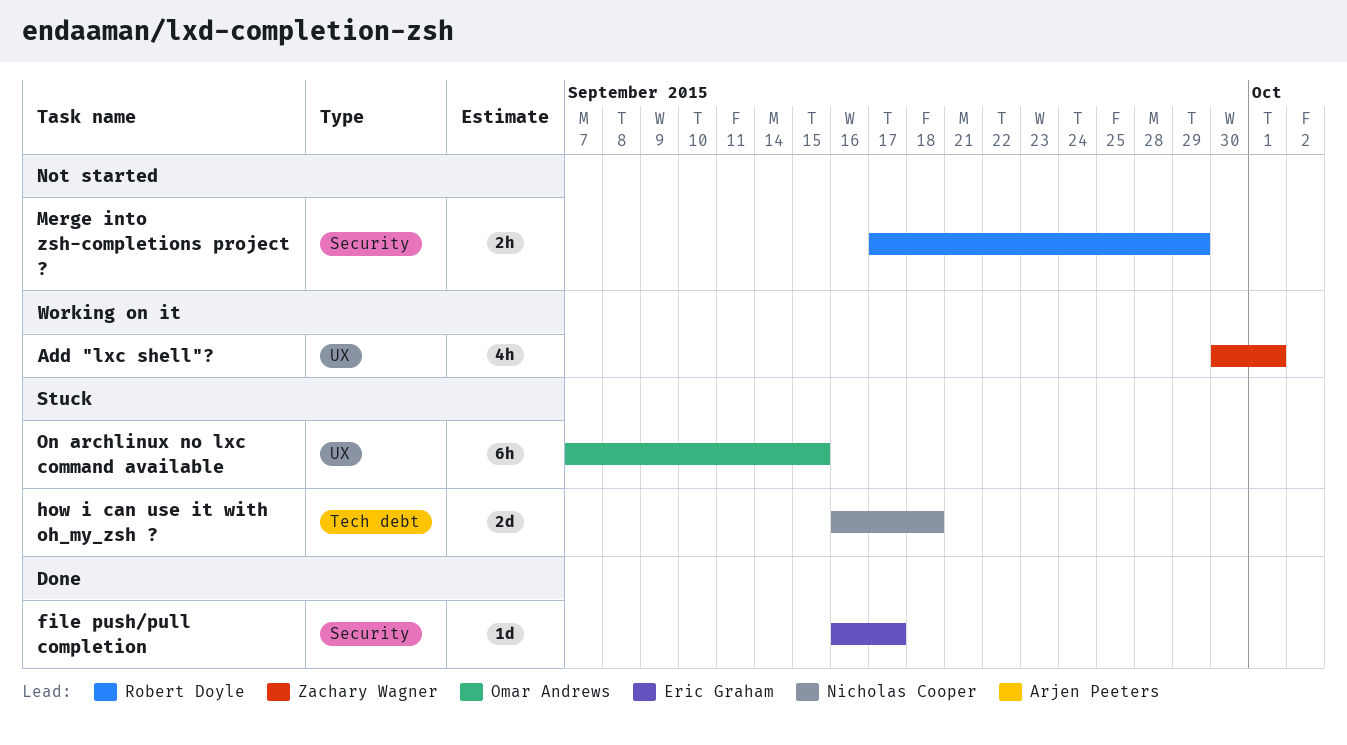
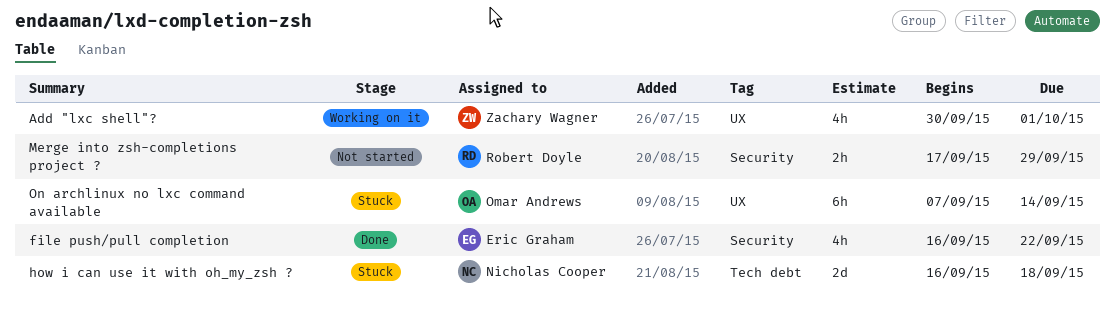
file push/pull completion, estimate: 1d -> 4h
file push/pull completion, due: Sep 17 -> Sep 22
On archlinux no lxc command available, due: Sep 15 -> Sep 14

